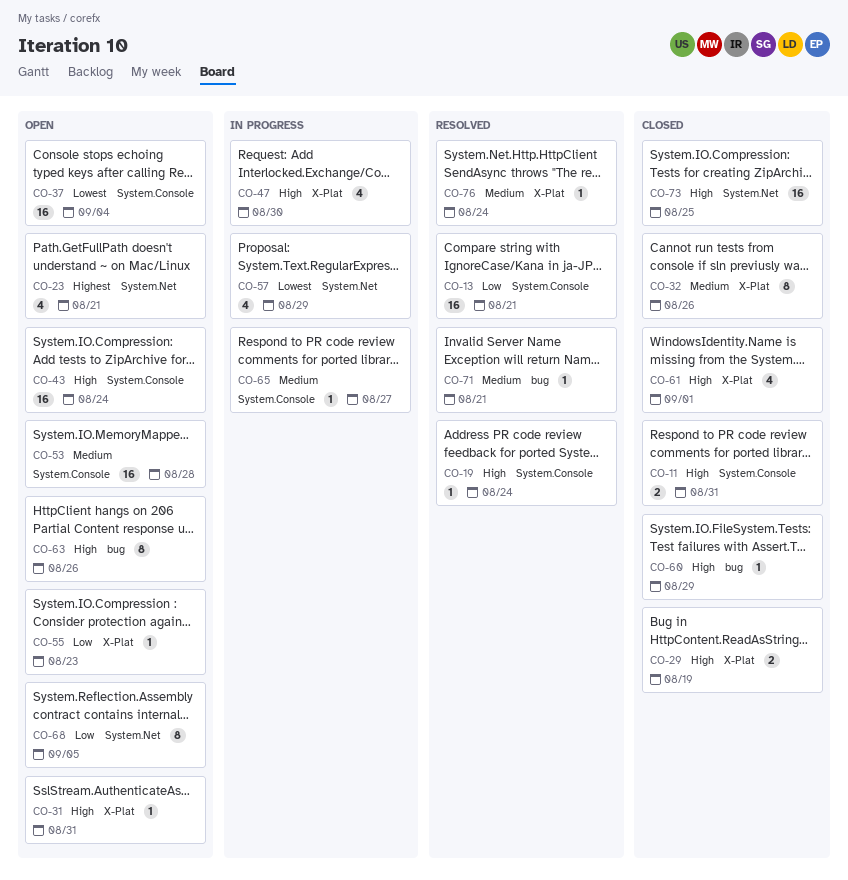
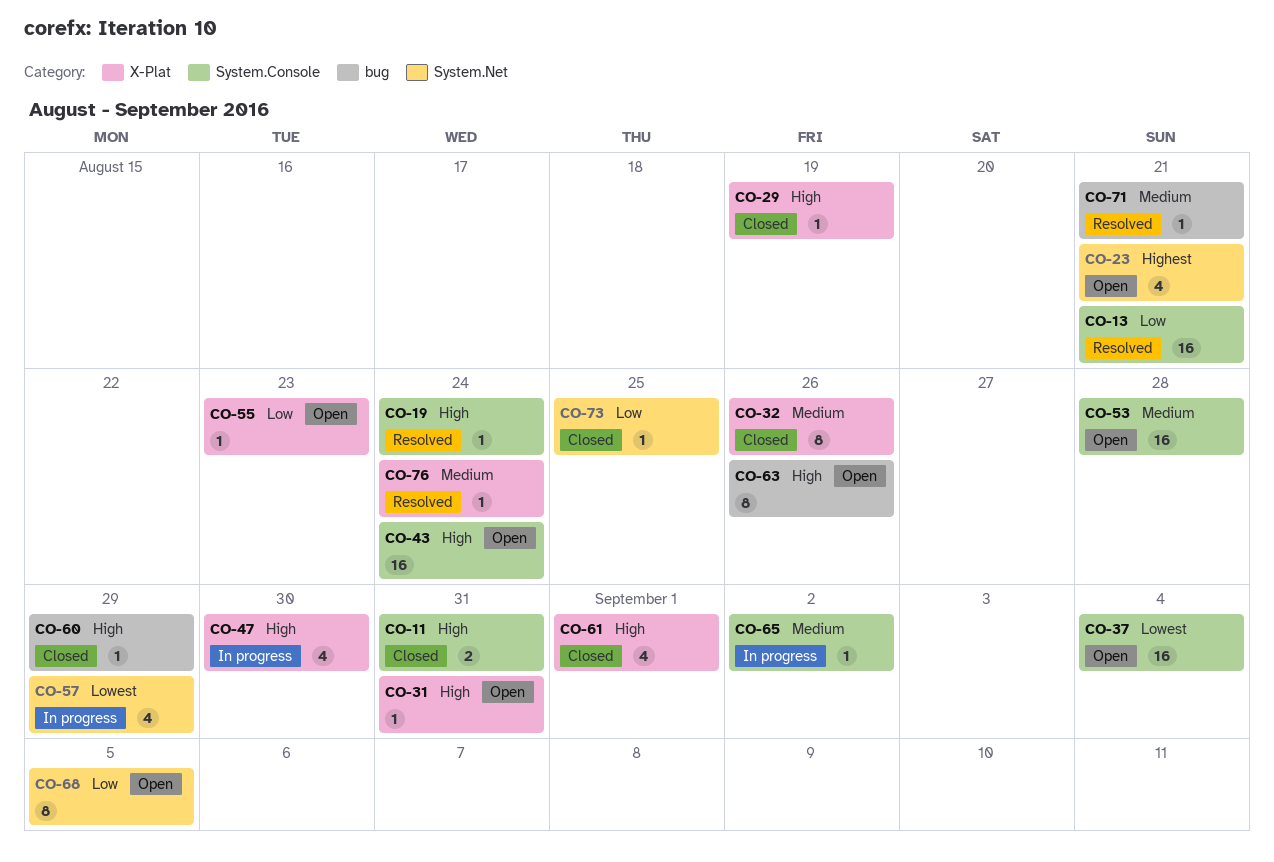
CO-29, estimate: 2 -> 1
CO-65, due: Aug 27 -> Sep 2
CO-73, priority: High -> Low
CO-73, estimate: 16 -> 1

